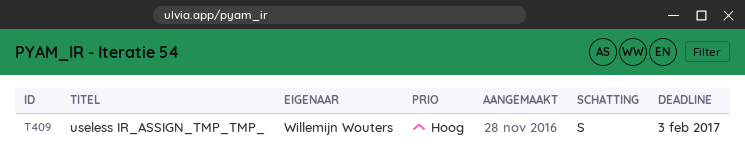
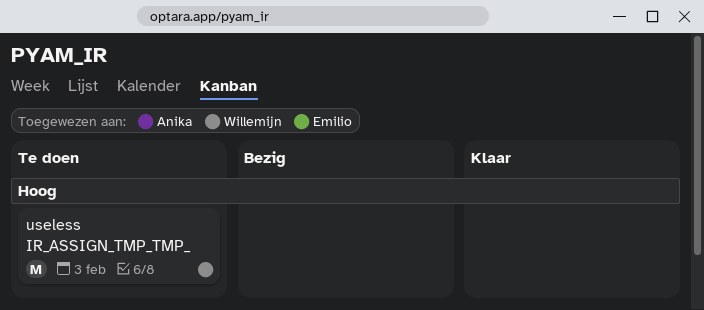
useless IR_ASSIGN_TMP_TMP_, estimate: S -> M

